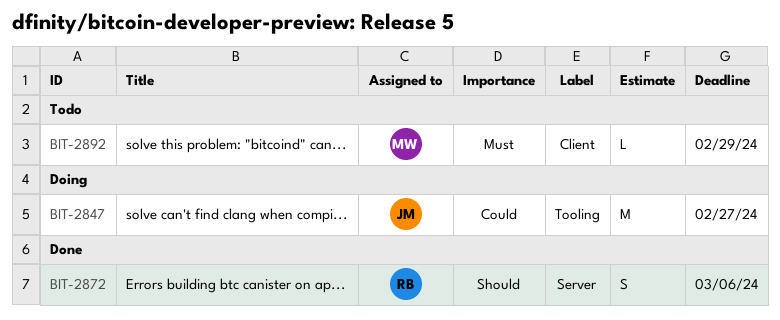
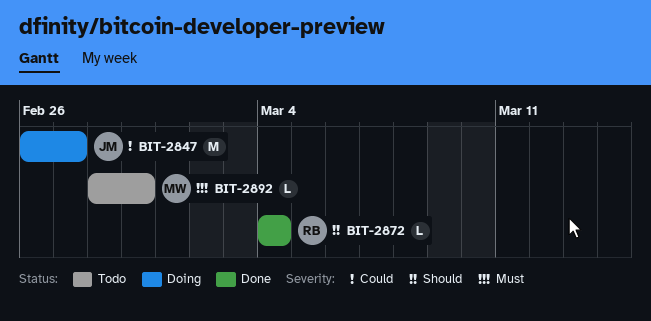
BIT-2872, estimate: S -> L
BIT-2872, due: Mar 6 -> Mar 4

